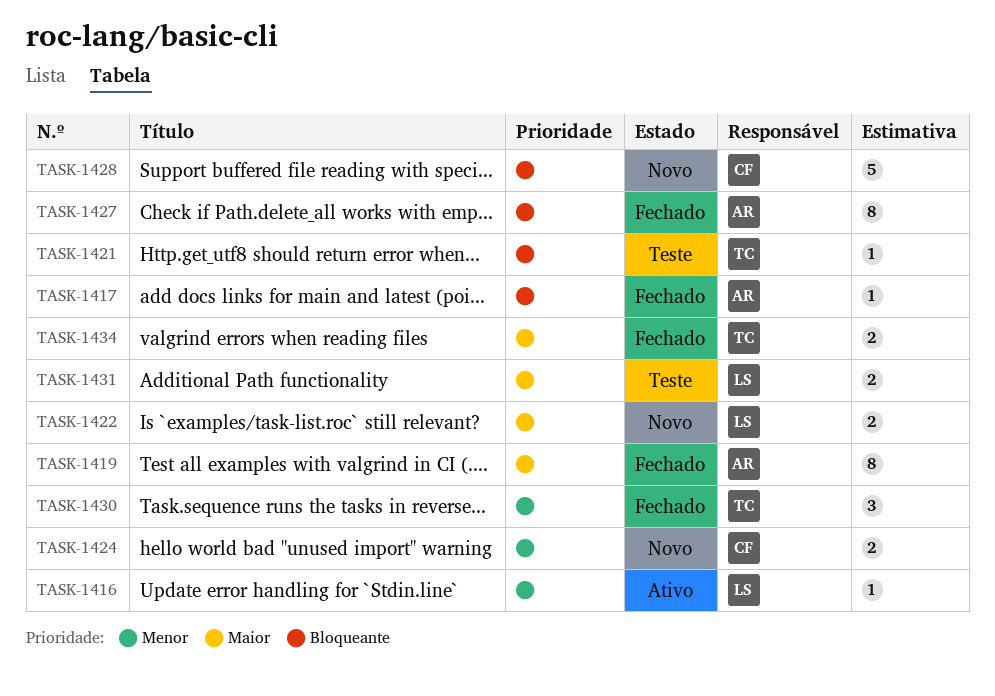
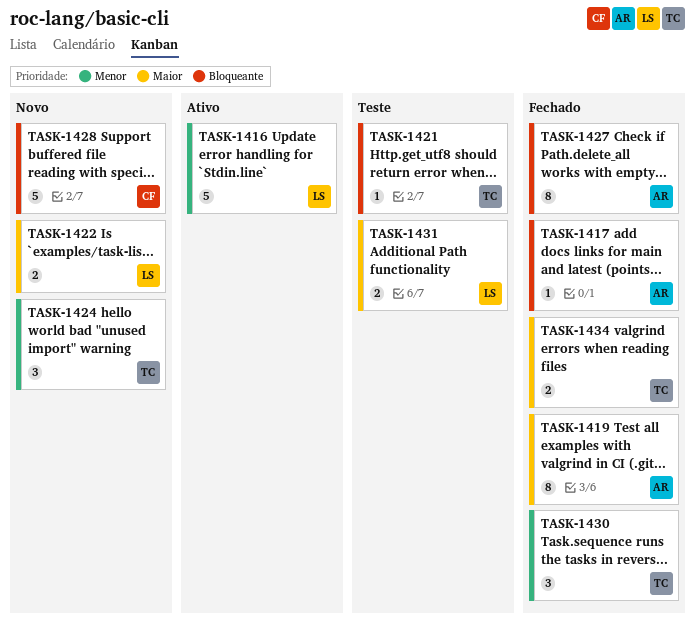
TASK-1416, estimate: 1 -> 5
TASK-1424, owner: CF -> TC
TASK-1424, estimate: 2 -> 3

